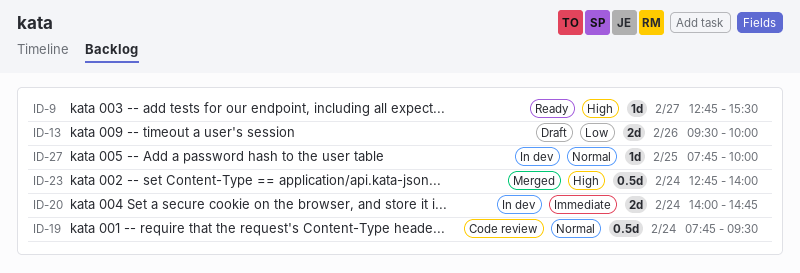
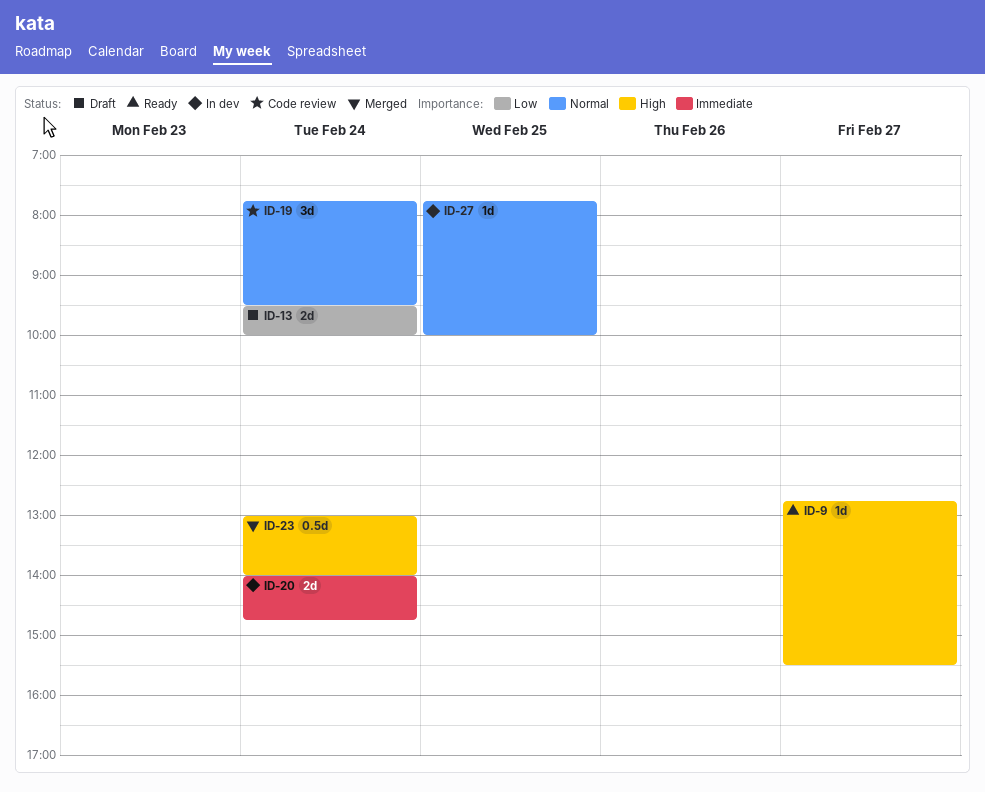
ID-13, day: Feb 26 -> Feb 24
ID-19, estimate: 0.5d -> 3d
ID-23, begins: 12:45 -> 13:00

